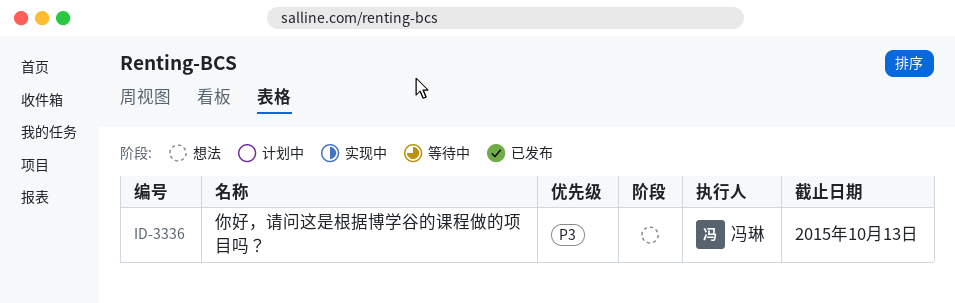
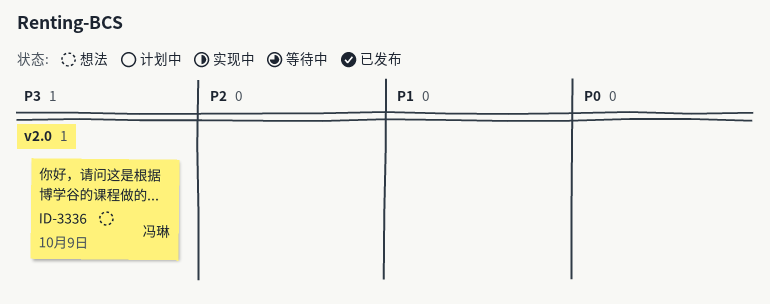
ID-3336, due: Oct 13 -> Oct 9

